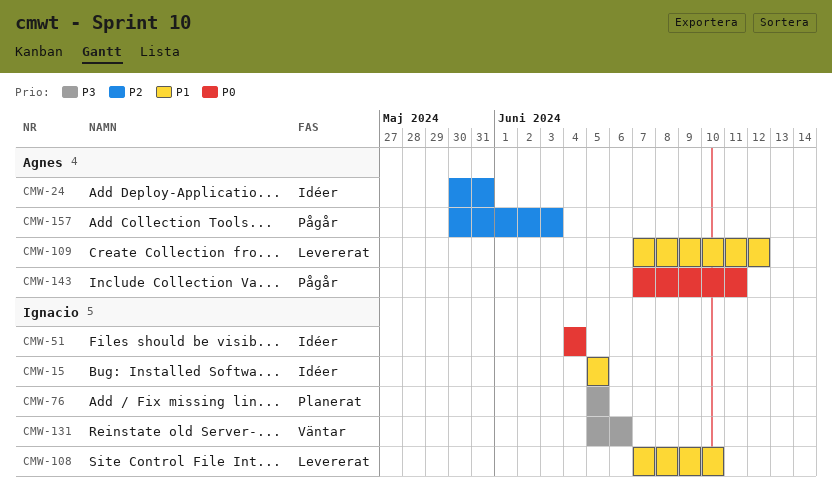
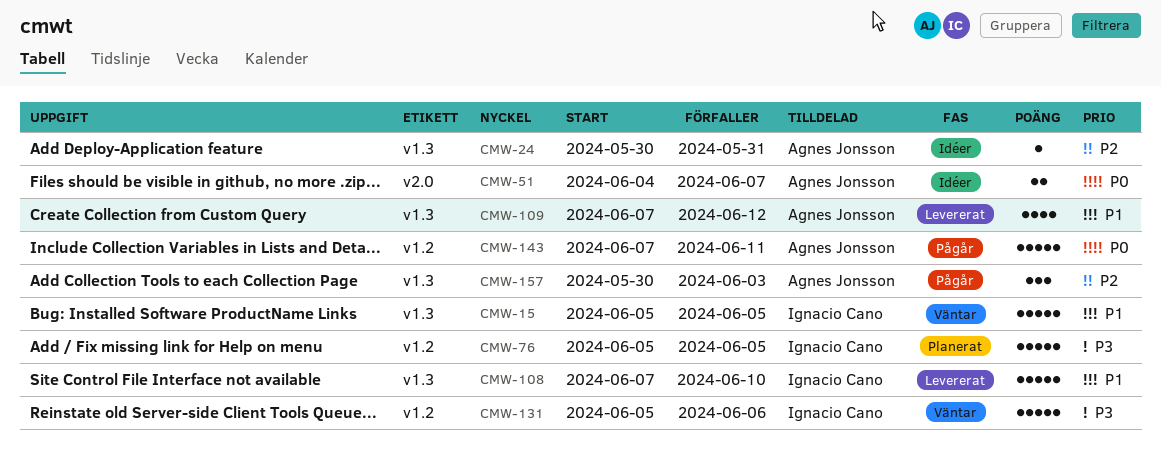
CMW-15, status: Idéer -> Väntar
CMW-51, owner: Ignacio Cano -> Agnes Jonsson
CMW-51, due: Jun 4 -> Jun 7

